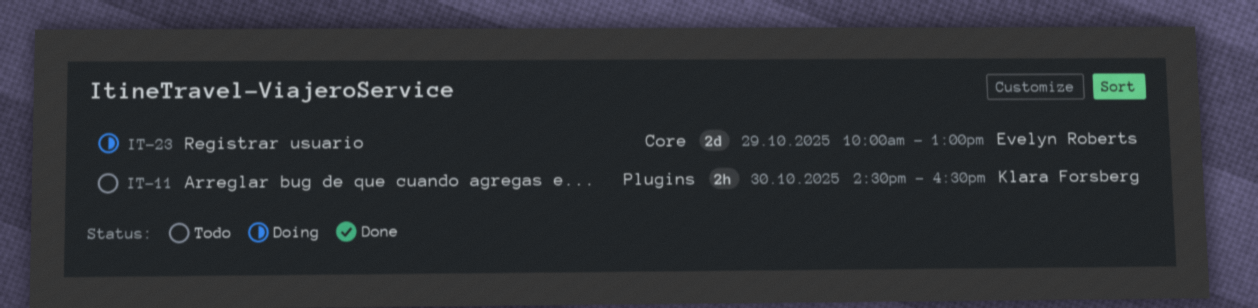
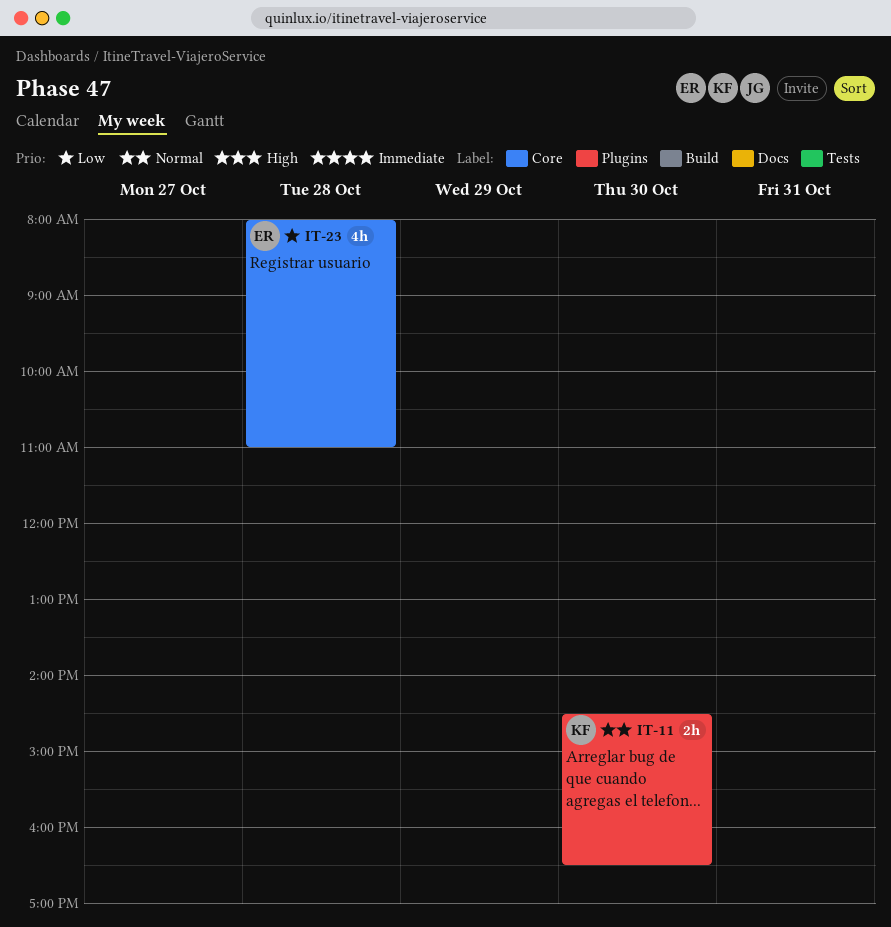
IT-23, estimate: 2d -> 4h
IT-23, day: Oct 29 -> Oct 28
IT-23, begins: 10:00 -> 08:00
IT-23, ends: 13:00 -> 11:00

